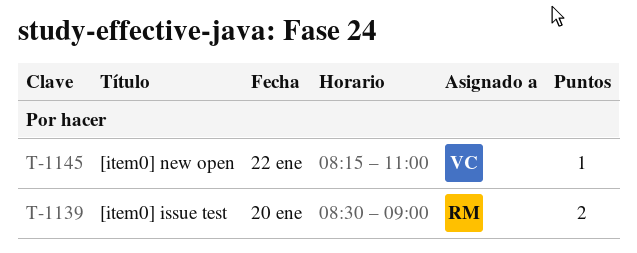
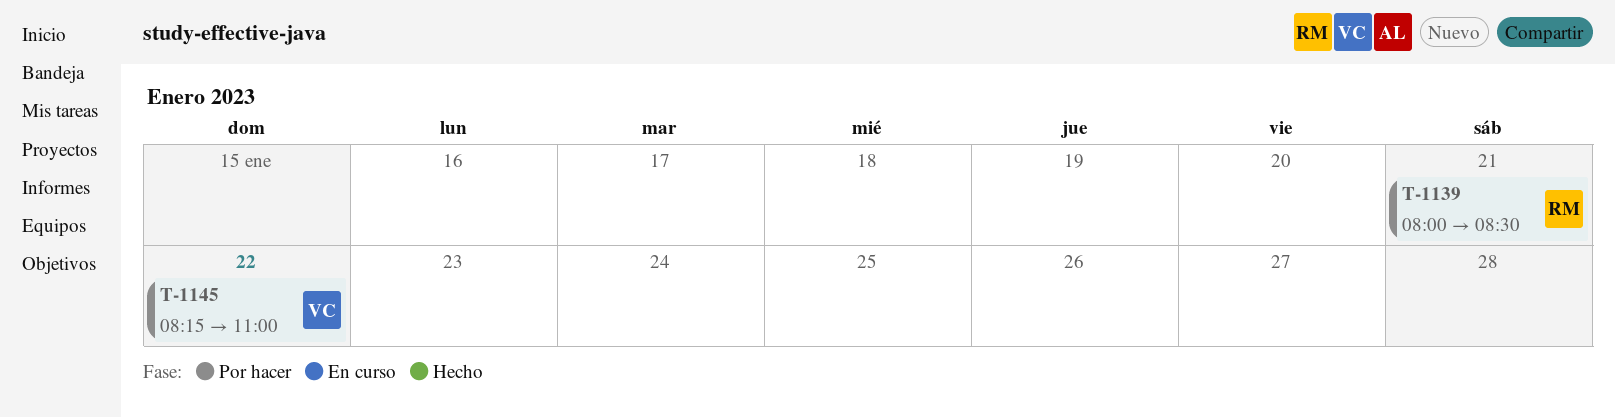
T-1139, day: Jan 20 -> Jan 21
T-1139, begins: 08:30 -> 08:00
T-1139, ends: 09:00 -> 08:30

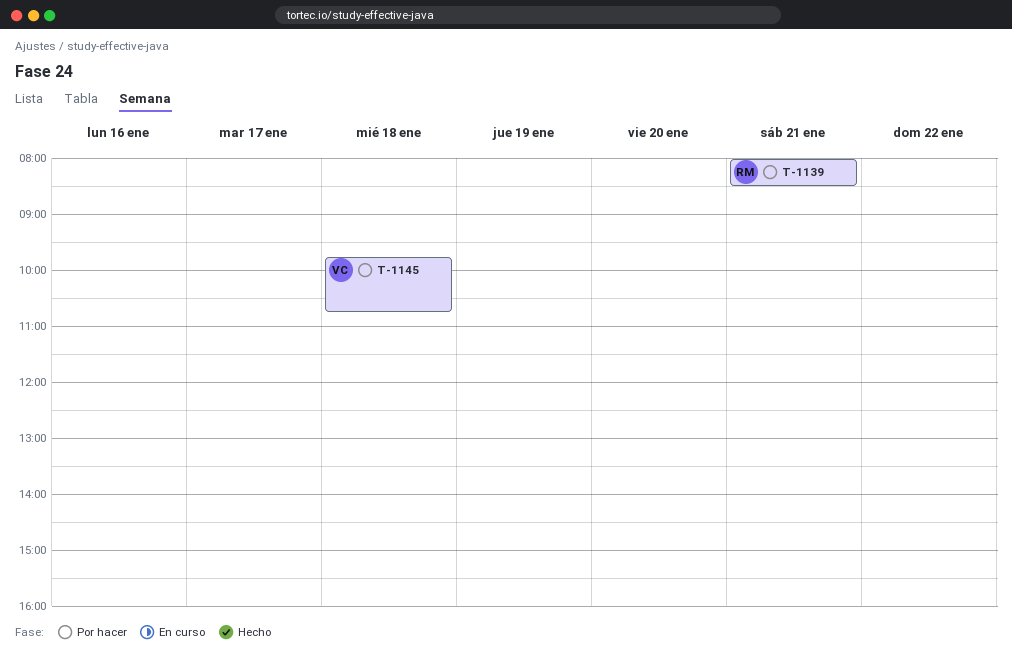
T-1145, day: Jan 22 -> Jan 18
T-1145, begins: 08:15 -> 09:45
T-1145, ends: 11:00 -> 10:45

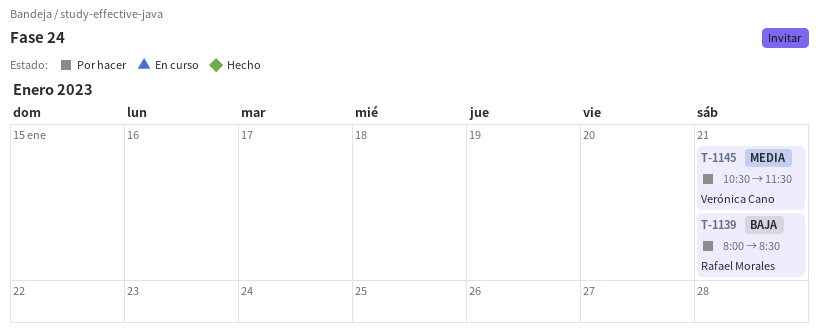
T-1145, day: Jan 18 -> Jan 21
T-1145, begins: 09:45 -> 10:30
T-1145, ends: 10:45 -> 11:30

